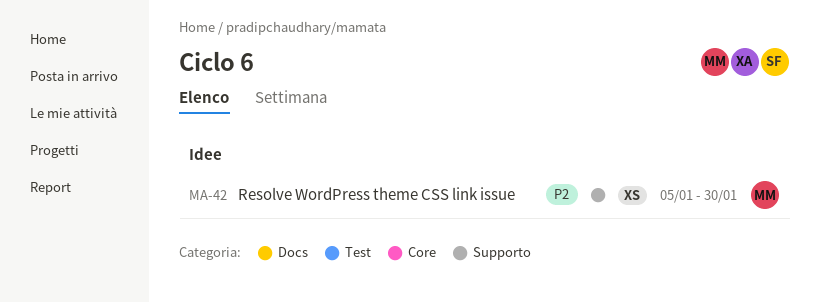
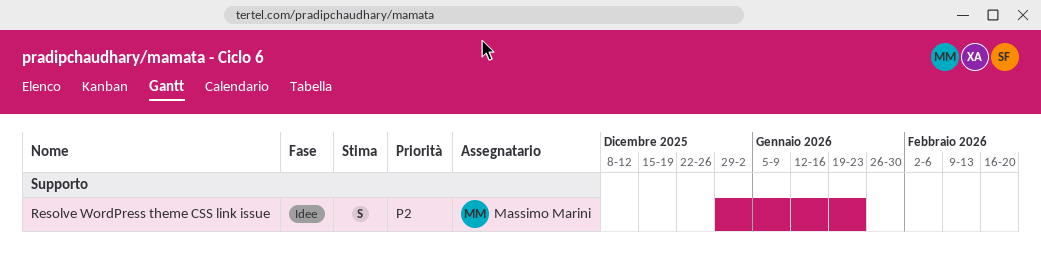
Resolve WordPress theme CSS link issue, estimate: XS -> S
Resolve WordPress theme CSS link issue, start: Jan 5 -> Dec 29
Resolve WordPress theme CSS link issue, due: Jan 30 -> Jan 23

